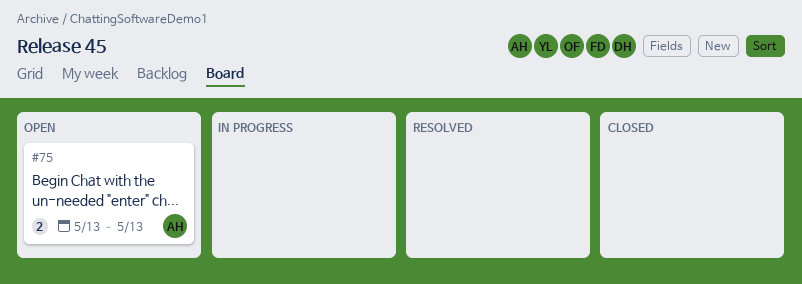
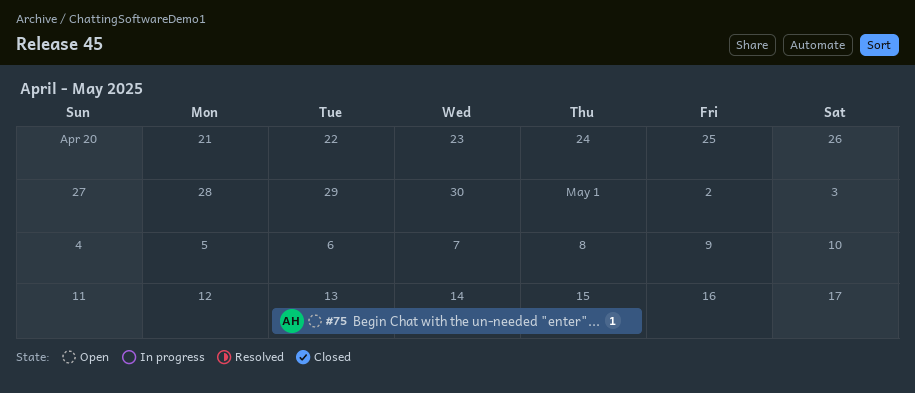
#75, estimate: 2 -> 1
#75, due: May 13 -> May 15

